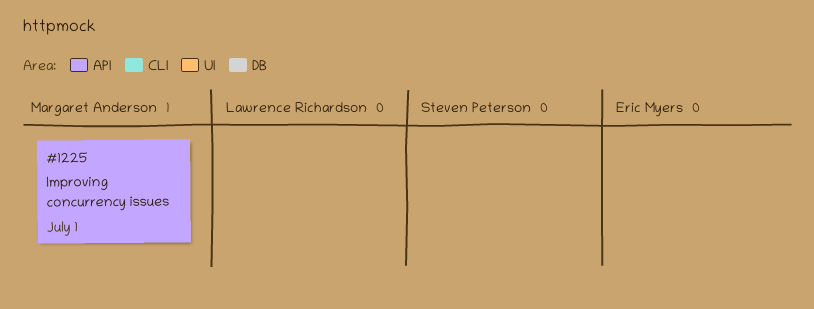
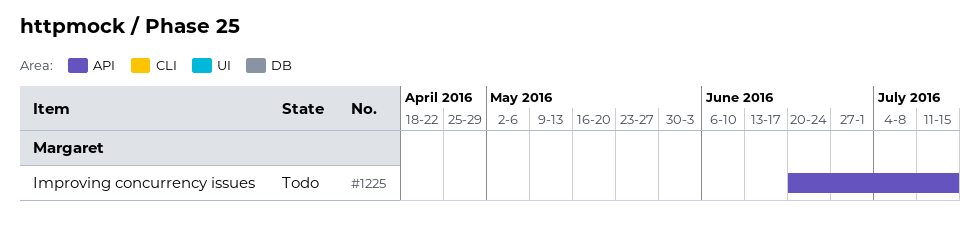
#1225, due: Jul 1 -> Jul 15

